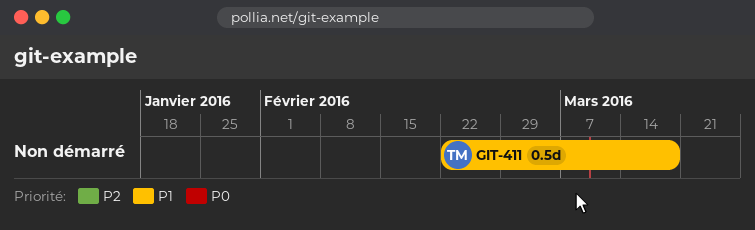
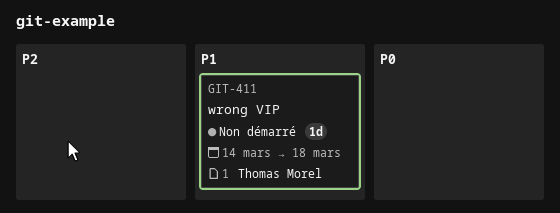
GIT-411, estimate: 0.5d -> 1d
GIT-411, start: Feb 22 -> Mar 14

